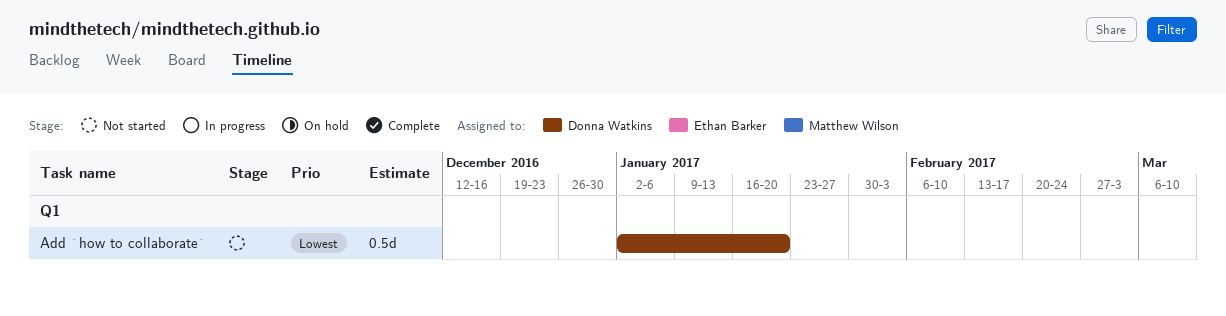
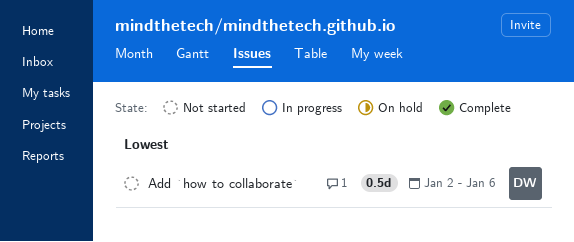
Add `how to collaborate`, due: Jan 20 -> Jan 6

